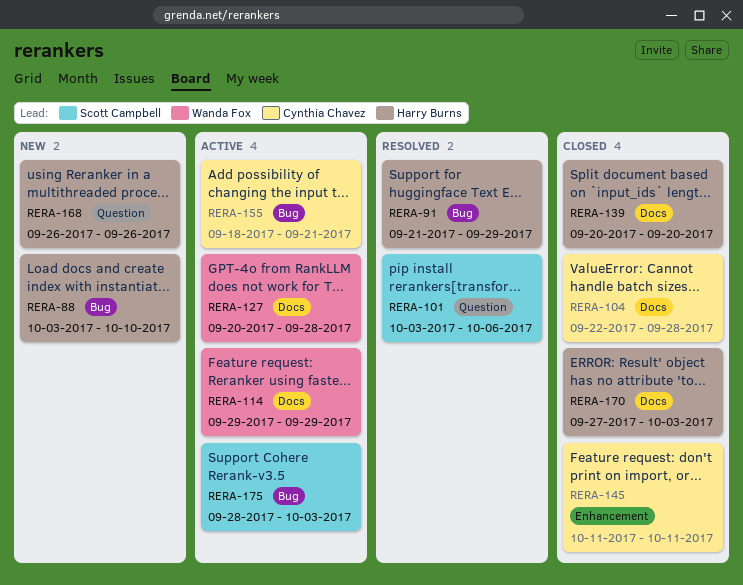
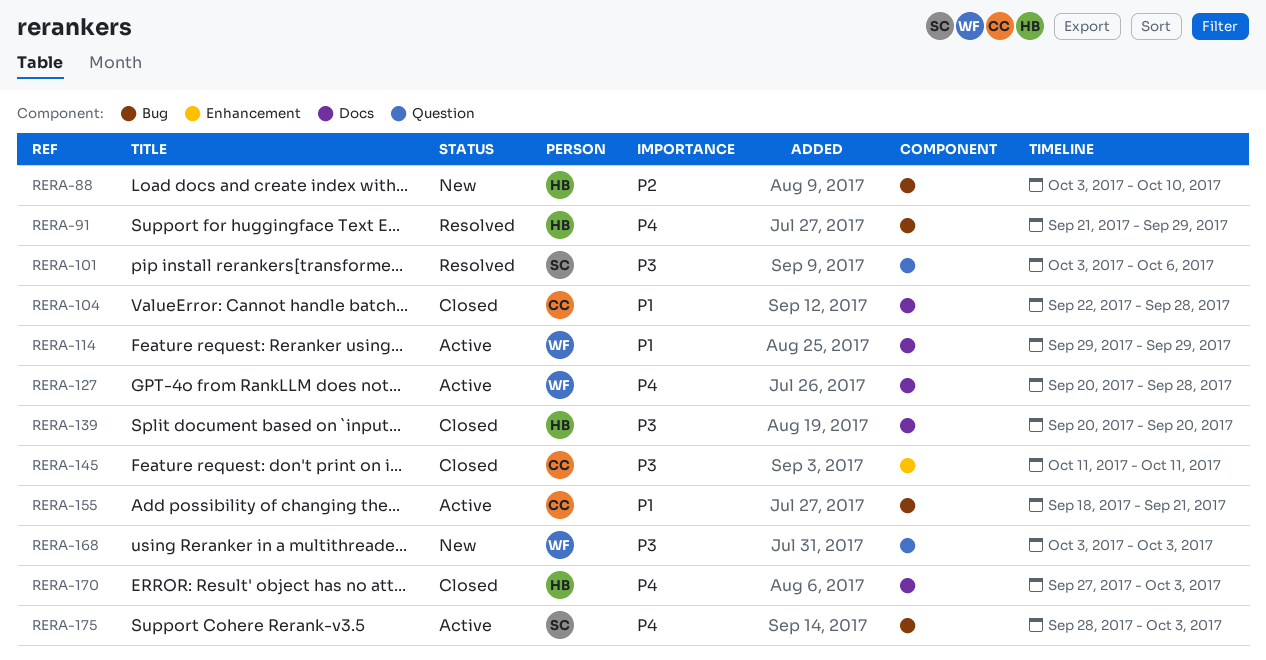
RERA-168, owner: Harry Burns -> Wanda Fox
RERA-168, start: Sep 26 -> Oct 3
RERA-168, due: Sep 26 -> Oct 3

